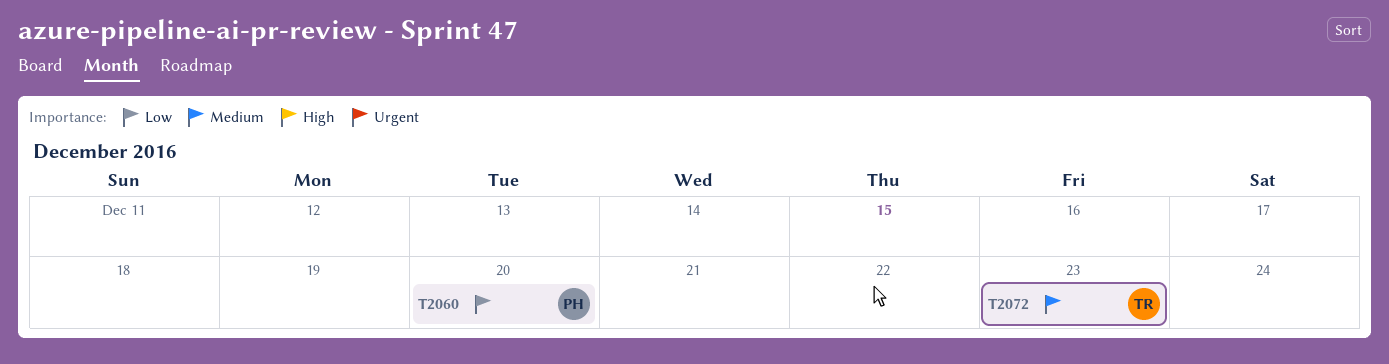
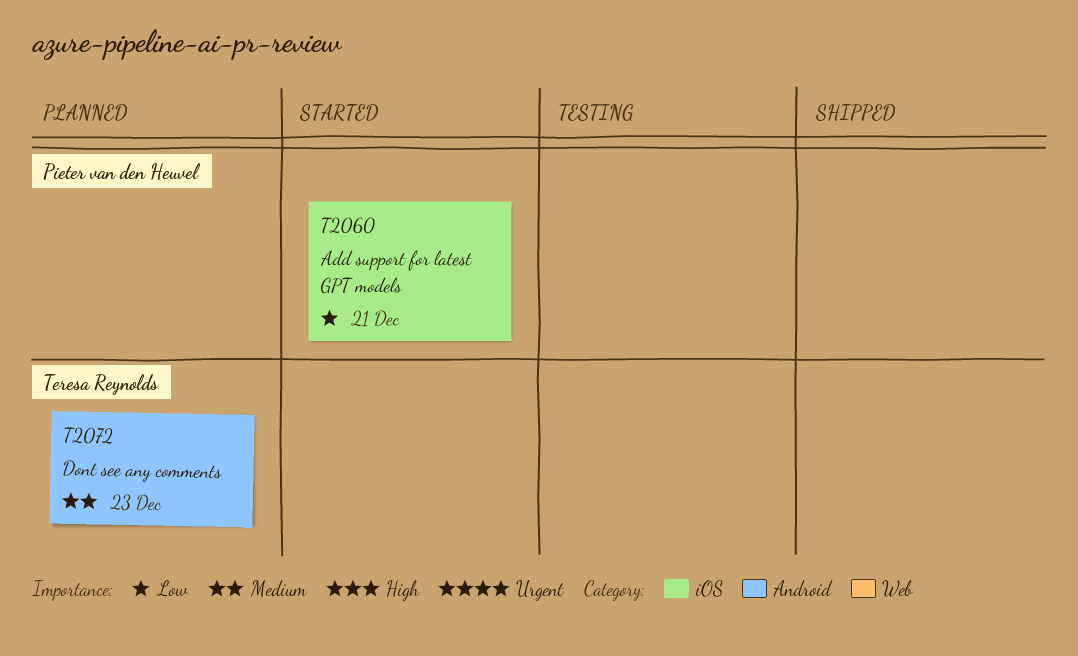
T2060, due: Dec 20 -> Dec 21

